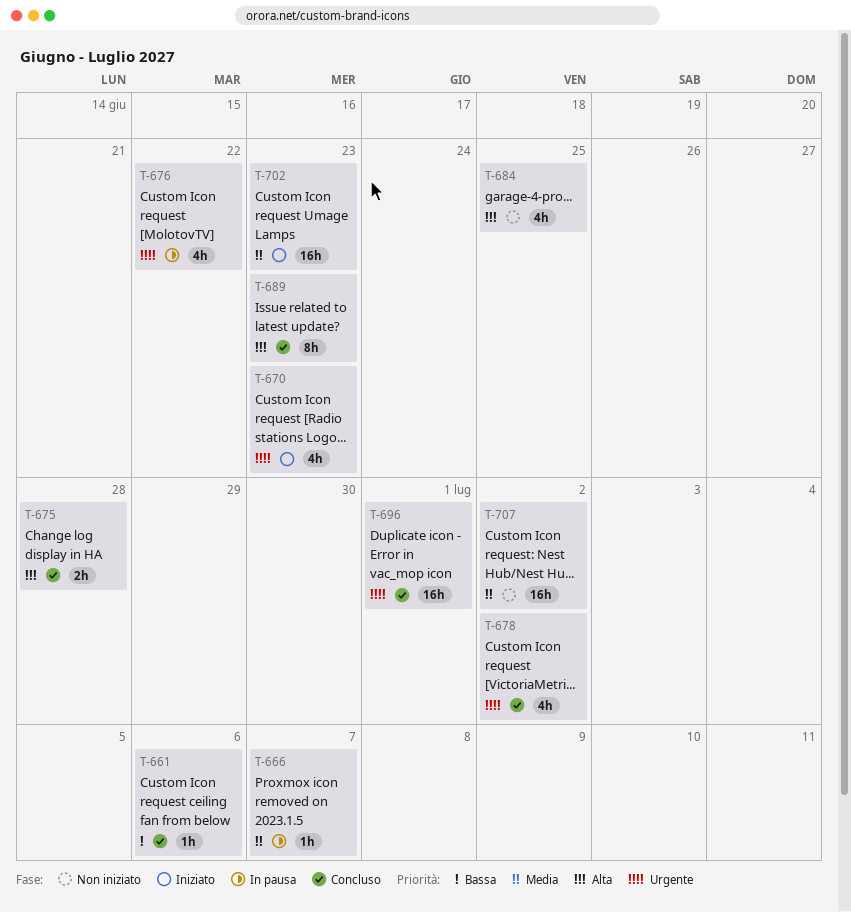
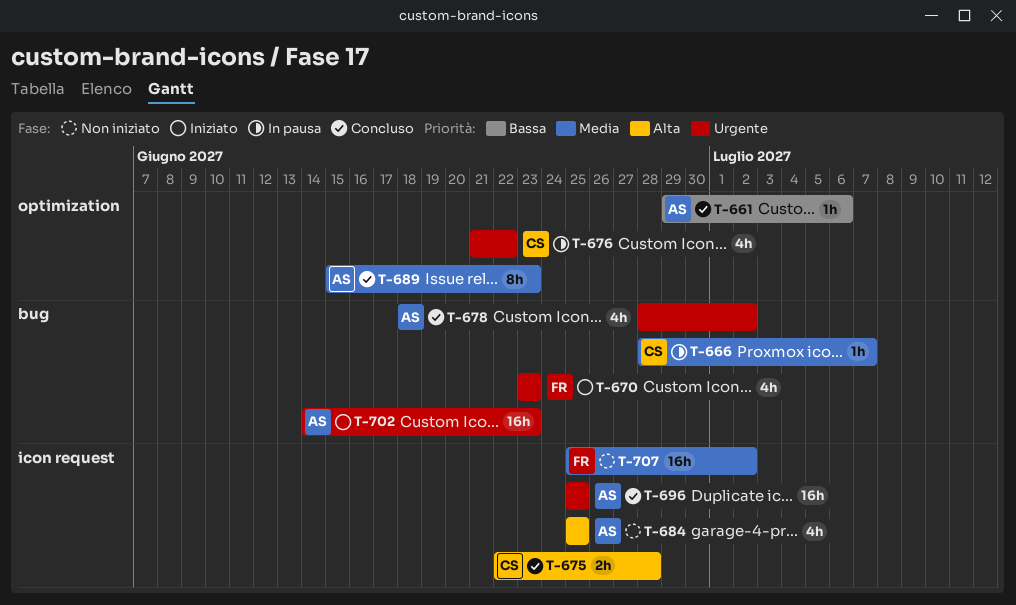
T-689, priority: Alta -> Media
T-696, due: Jul 1 -> Jun 25
T-702, priority: Media -> Urgente

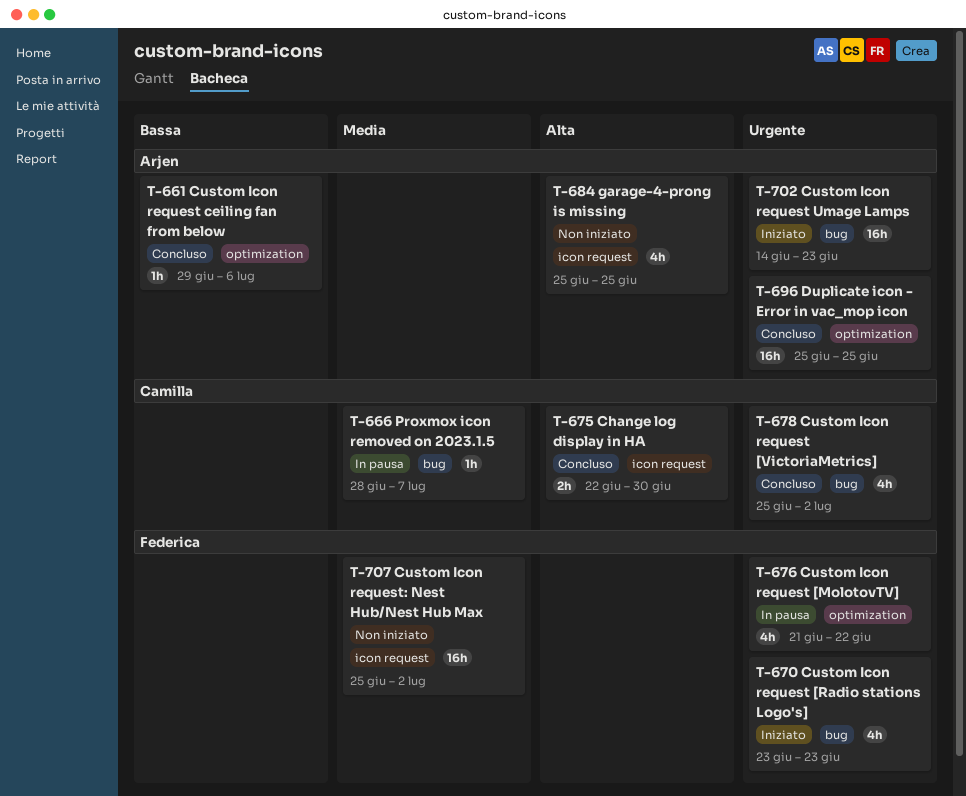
T-675, due: Jun 28 -> Jun 30
T-676, owner: Camilla -> Federica
T-678, owner: Arjen -> Camilla
T-678, start: Jun 28 -> Jun 25
T-689: present -> none
T-696, label: icon request -> optimization

